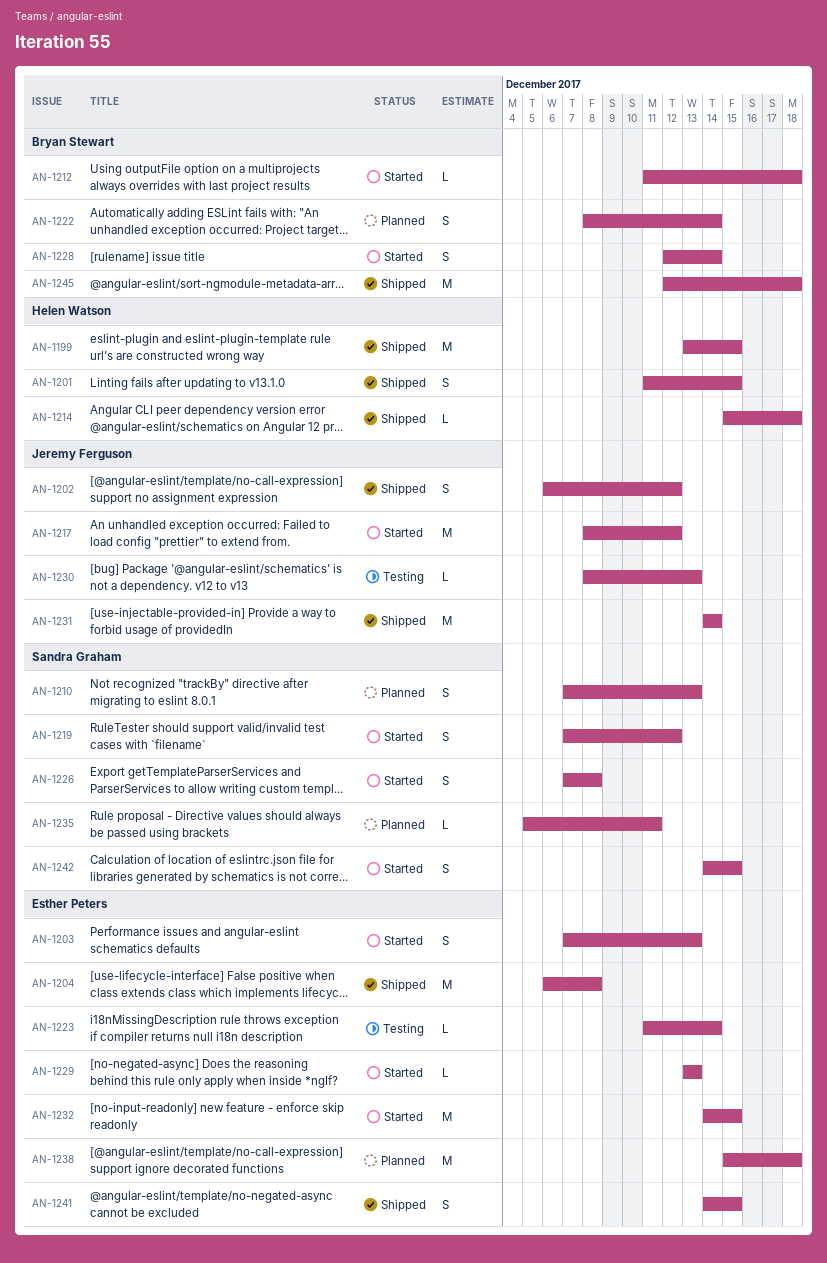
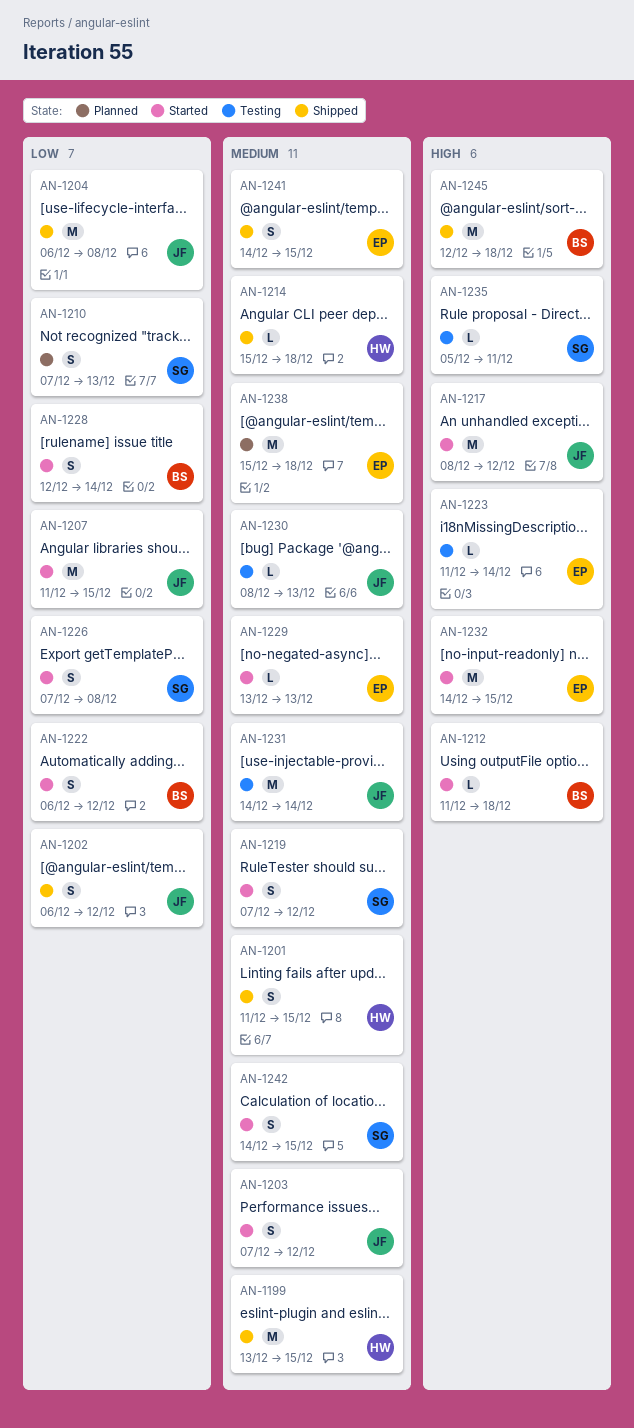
AN-1203, owner: Esther Peters -> Jeremy Ferguson
AN-1203, due: Dec 13 -> Dec 12
AN-1204, owner: Esther Peters -> Jeremy Ferguson
AN-1207: none -> present
AN-1222, status: Planned -> Started
AN-1222, start: Dec 8 -> Dec 6
AN-1222, due: Dec 14 -> Dec 12
AN-1231, status: Shipped -> Testing
AN-1235, status: Planned -> Testing

